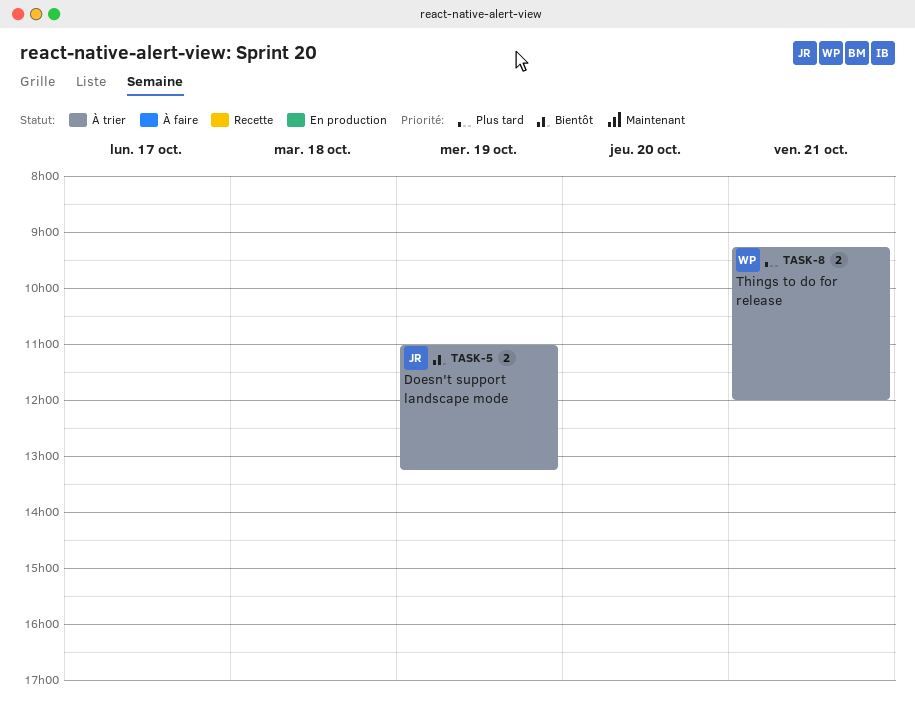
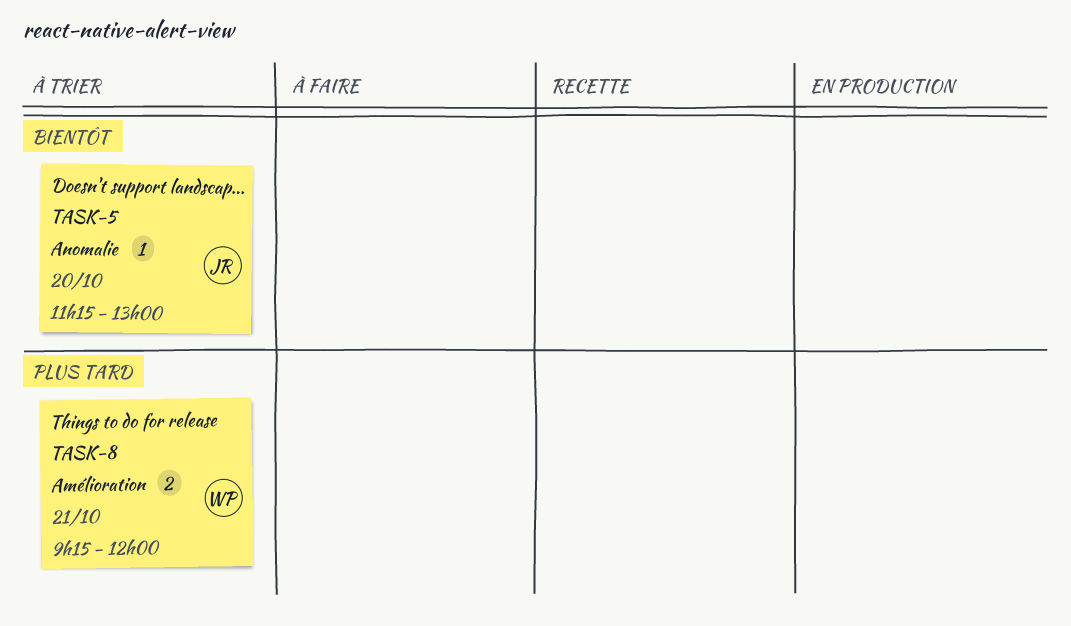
TASK-5, estimate: 2 -> 1
TASK-5, day: Oct 19 -> Oct 20
TASK-5, begins: 11:00 -> 11:15
TASK-5, ends: 13:15 -> 13:00

